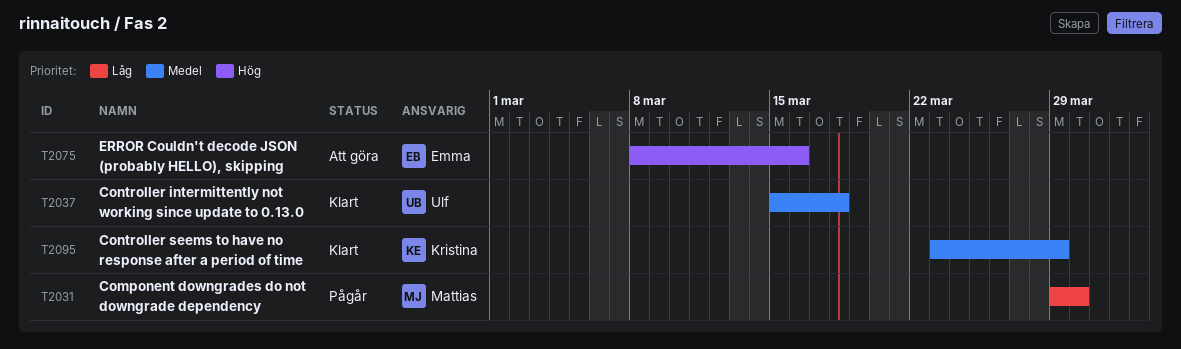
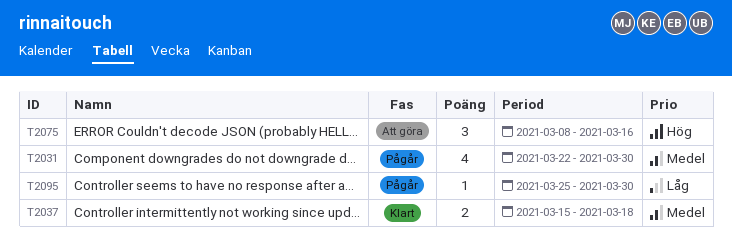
T2031, priority: Låg -> Medel
T2031, start: Mar 29 -> Mar 22
T2095, status: Klart -> Pågår
T2095, priority: Medel -> Låg
T2095, start: Mar 23 -> Mar 25
T2095, due: Mar 29 -> Mar 30

